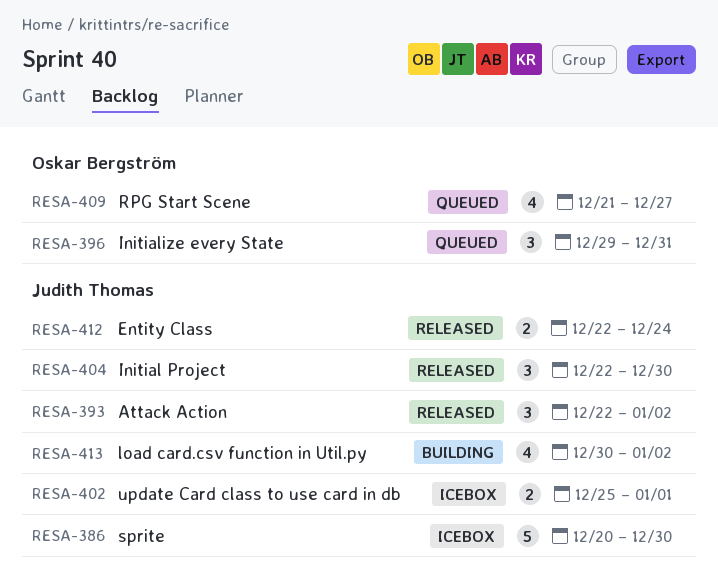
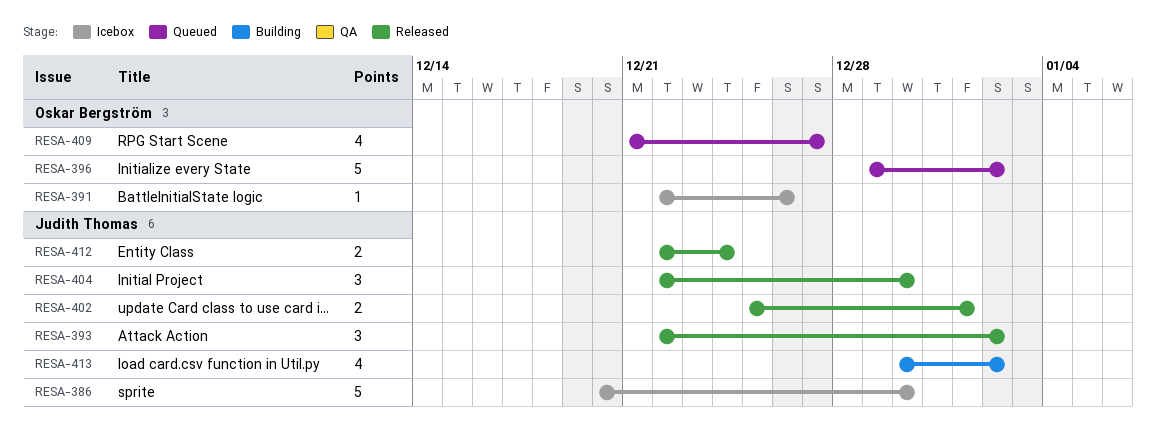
RESA-391: none -> present
RESA-396, estimate: 3 -> 5
RESA-396, due: Dec 31 -> Jan 2
RESA-402, status: Icebox -> Released

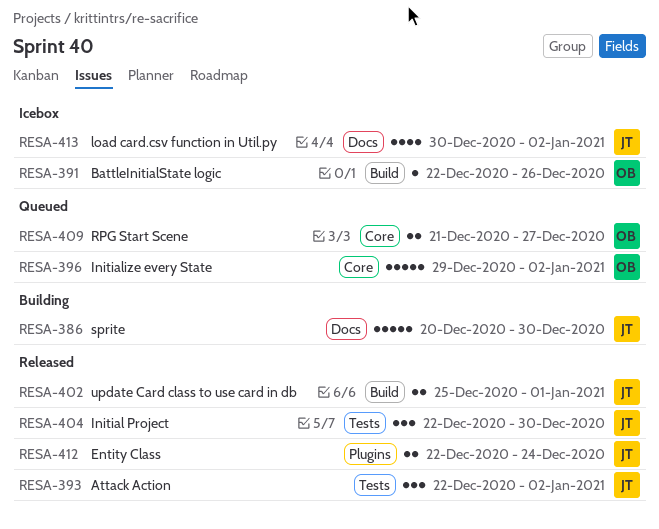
RESA-386, status: Icebox -> Building
RESA-409, estimate: 4 -> 2
RESA-413, status: Building -> Icebox

